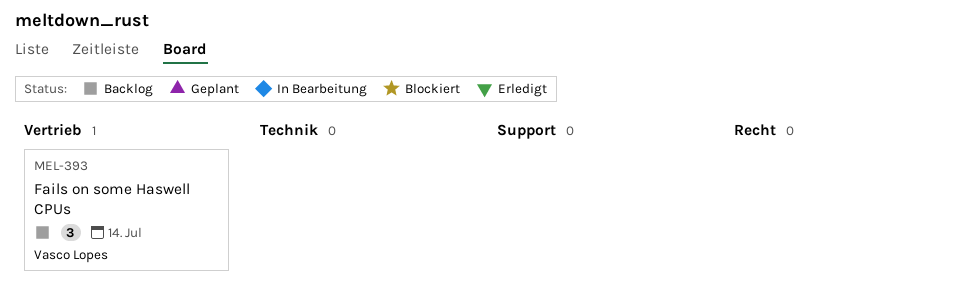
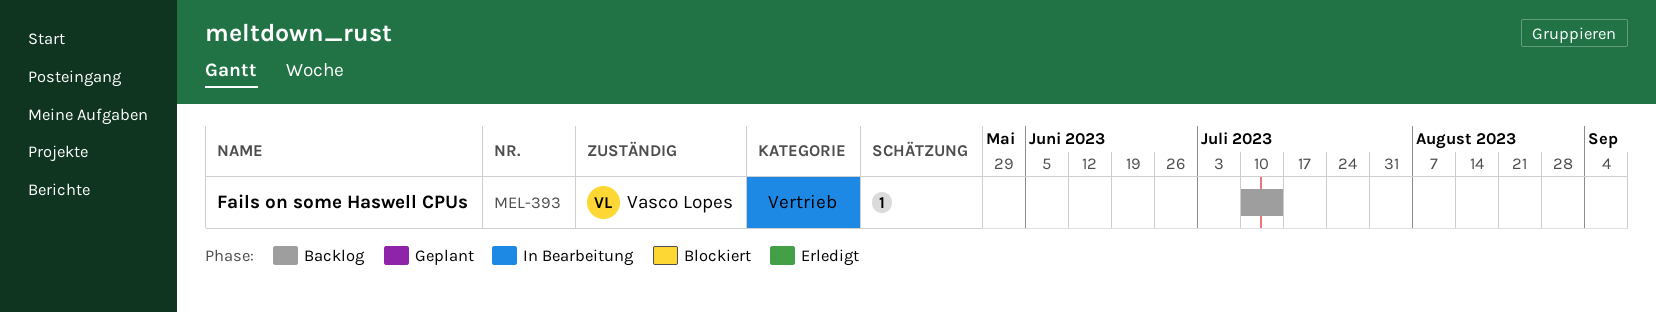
MEL-393, estimate: 3 -> 1

